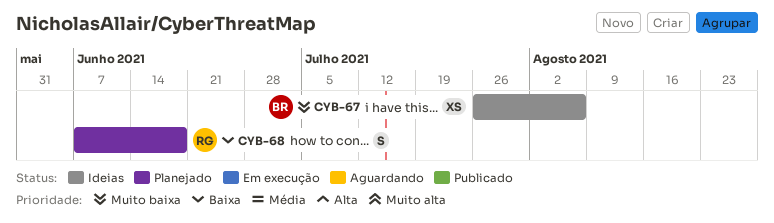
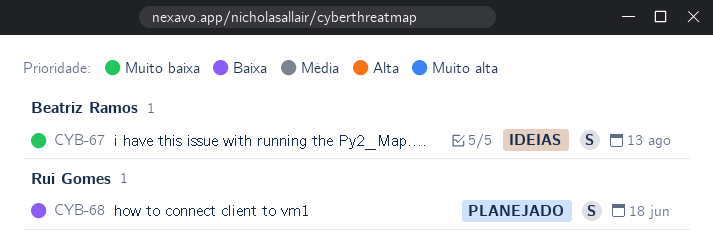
CYB-67, estimate: XS -> S
CYB-67, due: Aug 6 -> Aug 13

